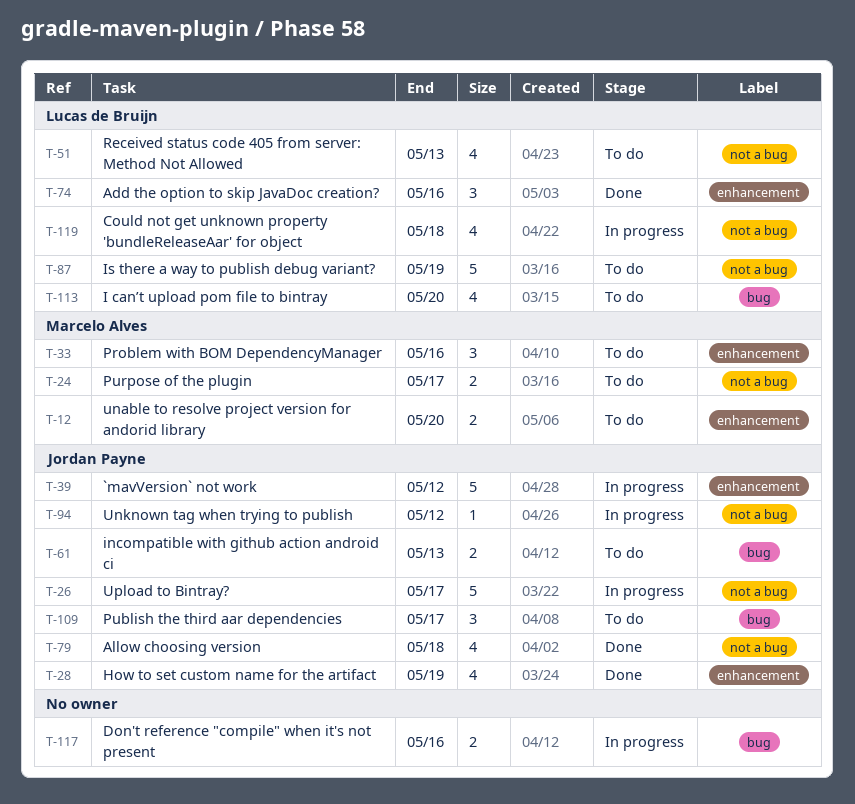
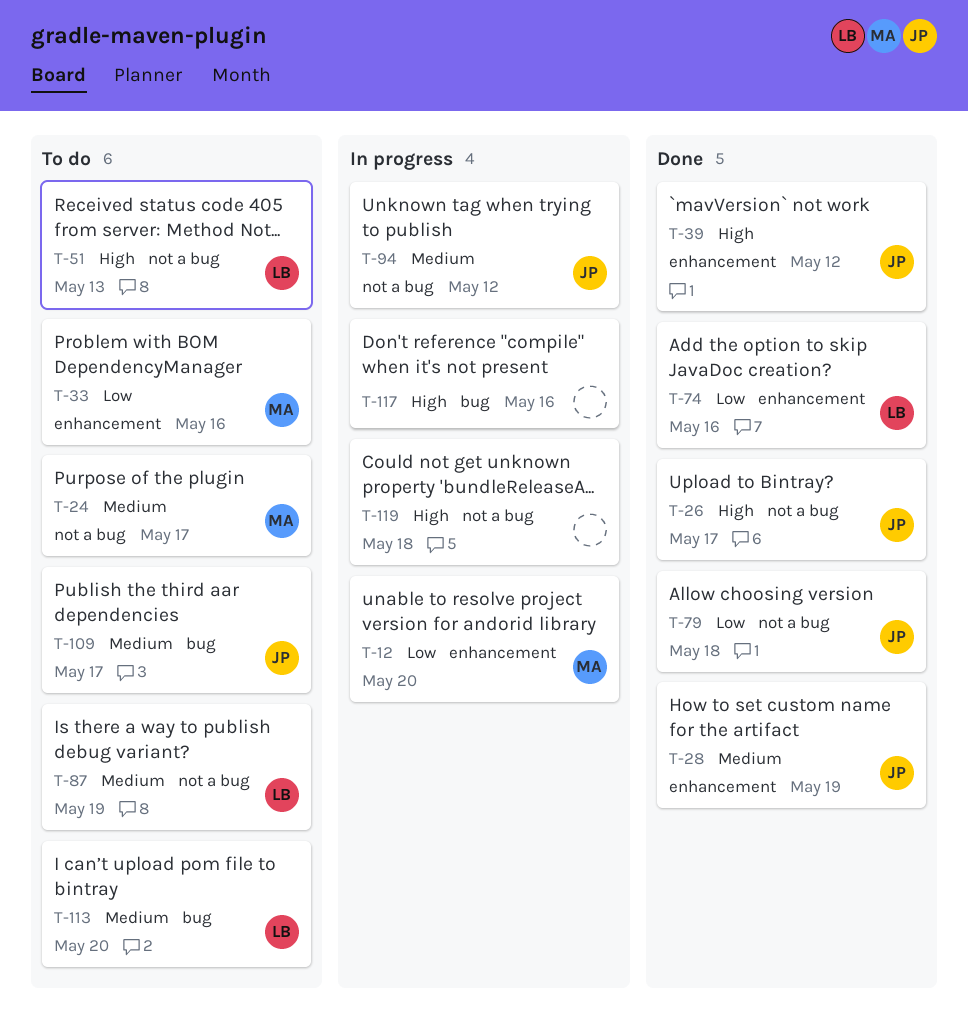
T-12, status: To do -> In progress
T-26, status: In progress -> Done
T-39, status: In progress -> Done
T-61: present -> none
T-119, owner: Lucas de Bruijn -> none

